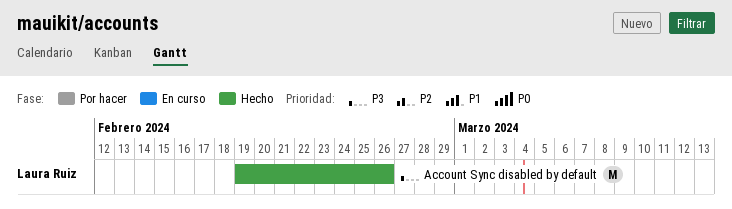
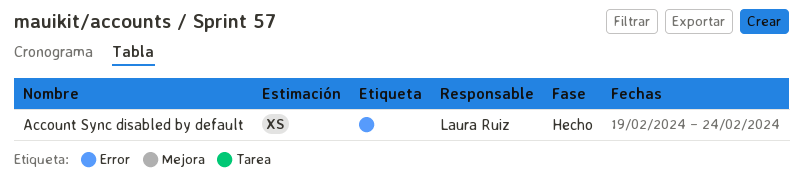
Account Sync disabled by default, estimate: M -> XS
Account Sync disabled by default, due: Feb 26 -> Feb 24

